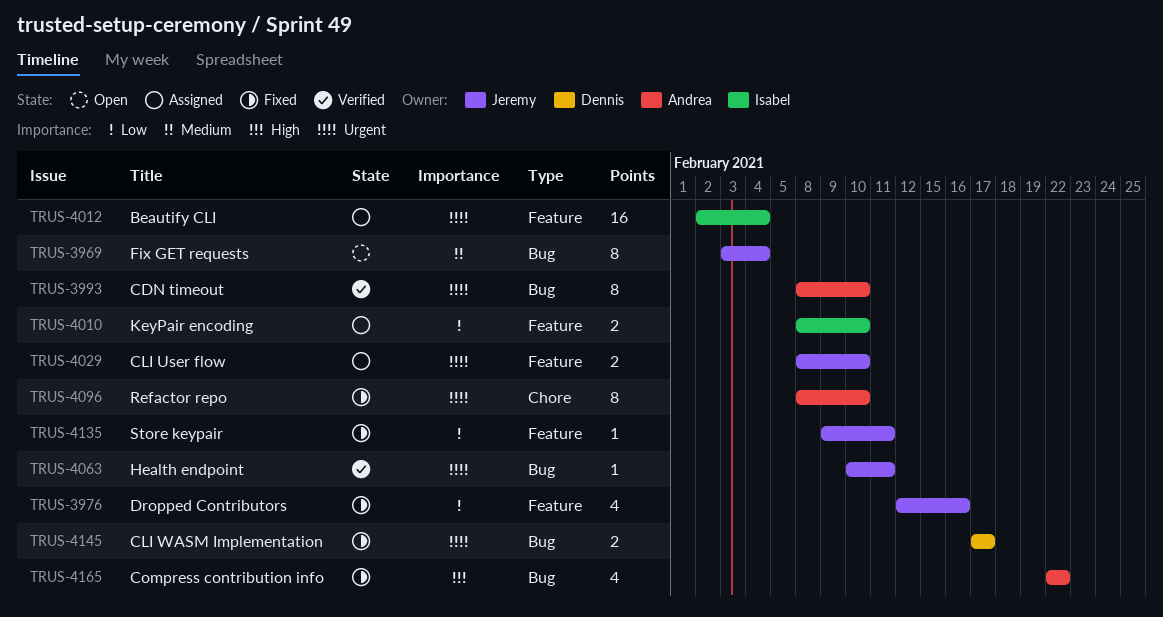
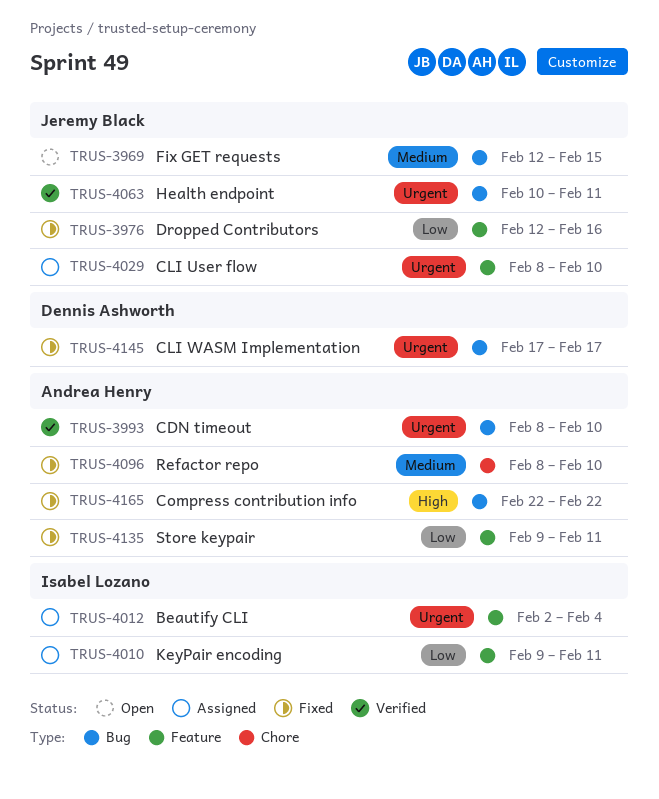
TRUS-3969, start: Feb 3 -> Feb 12
TRUS-3969, due: Feb 4 -> Feb 15
TRUS-4010, start: Feb 8 -> Feb 9
TRUS-4010, due: Feb 10 -> Feb 11
TRUS-4096, priority: Urgent -> Medium
TRUS-4135, owner: Jeremy Black -> Andrea Henry

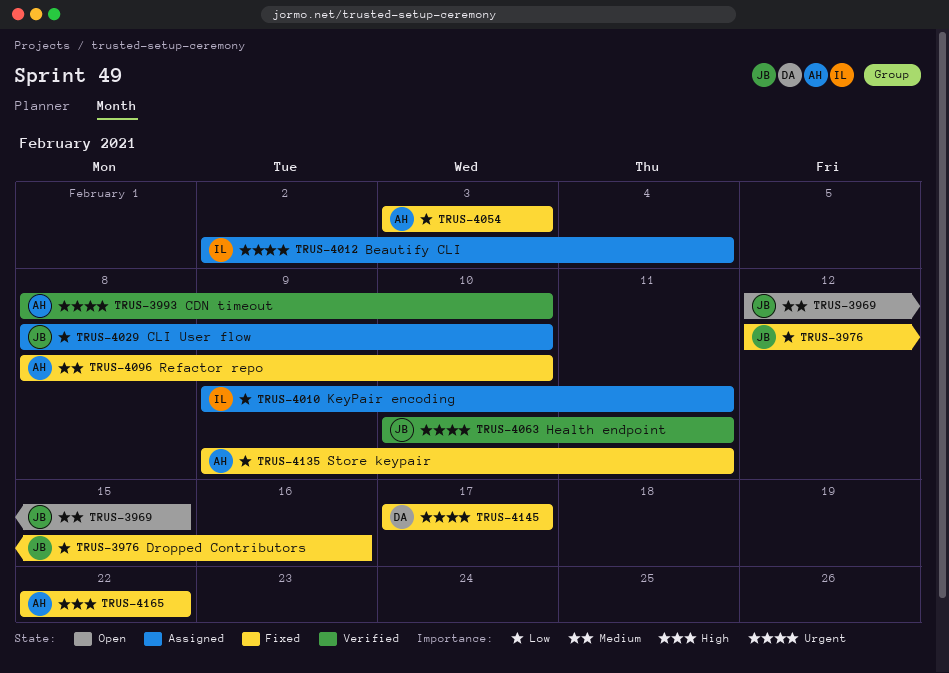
TRUS-4029, priority: Urgent -> Low
TRUS-4054: none -> present

